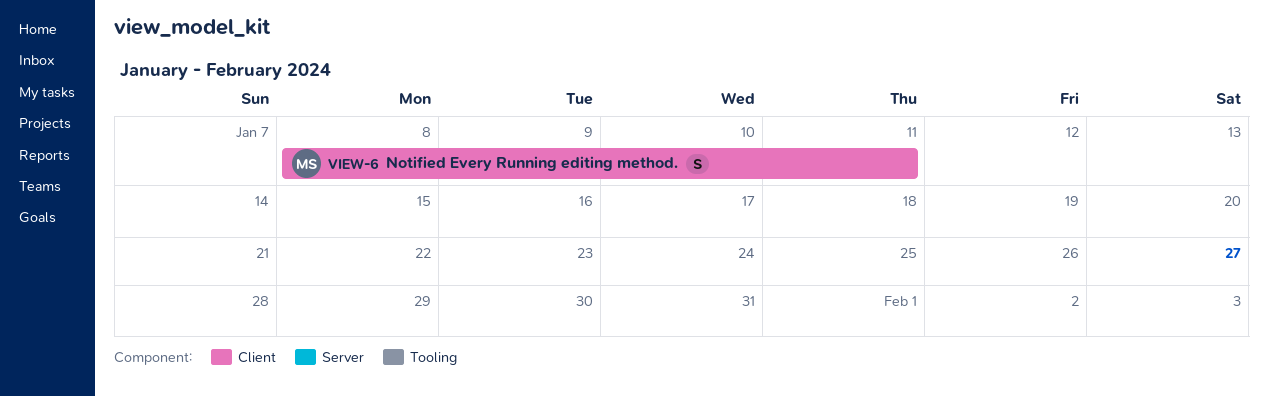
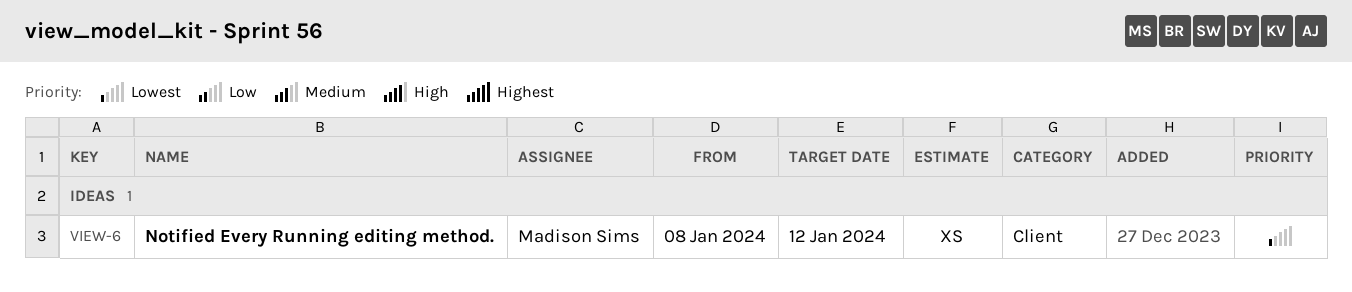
VIEW-6, estimate: S -> XS
VIEW-6, due: Jan 11 -> Jan 12

